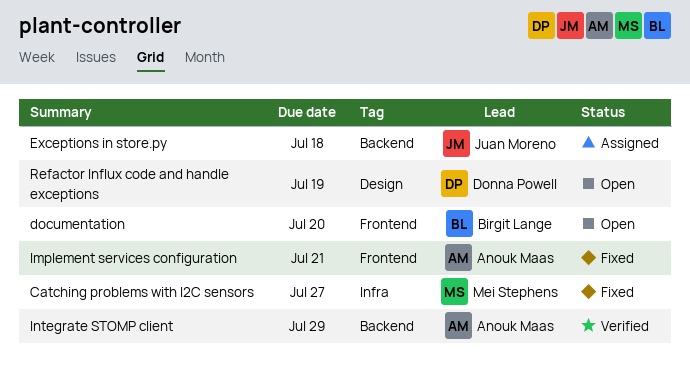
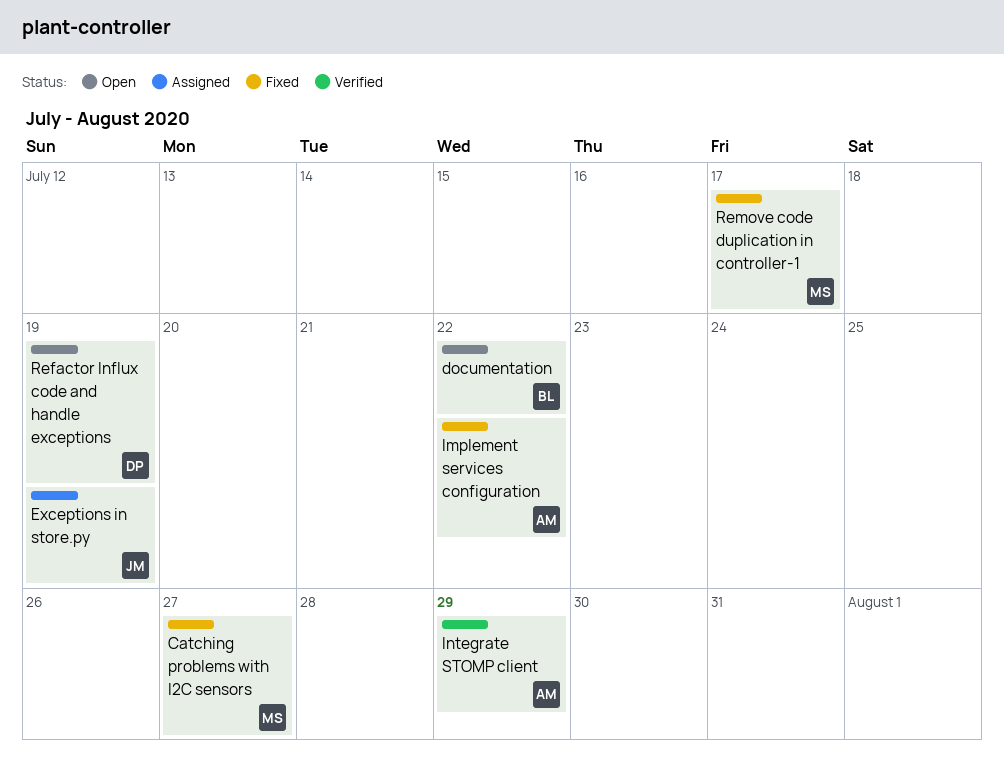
documentation, due: Jul 20 -> Jul 22
Exceptions in store.py, due: Jul 18 -> Jul 19
Implement services configuration, due: Jul 21 -> Jul 22
Remove code duplication in controller-1: none -> present

